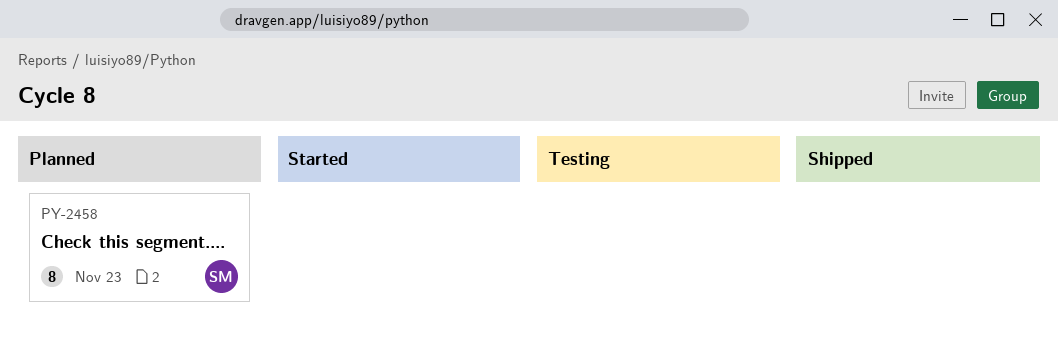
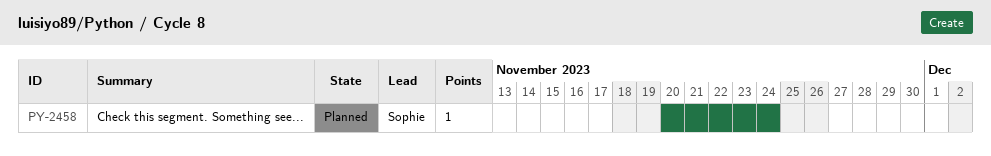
PY-2458, estimate: 8 -> 1
PY-2458, due: Nov 23 -> Nov 24

